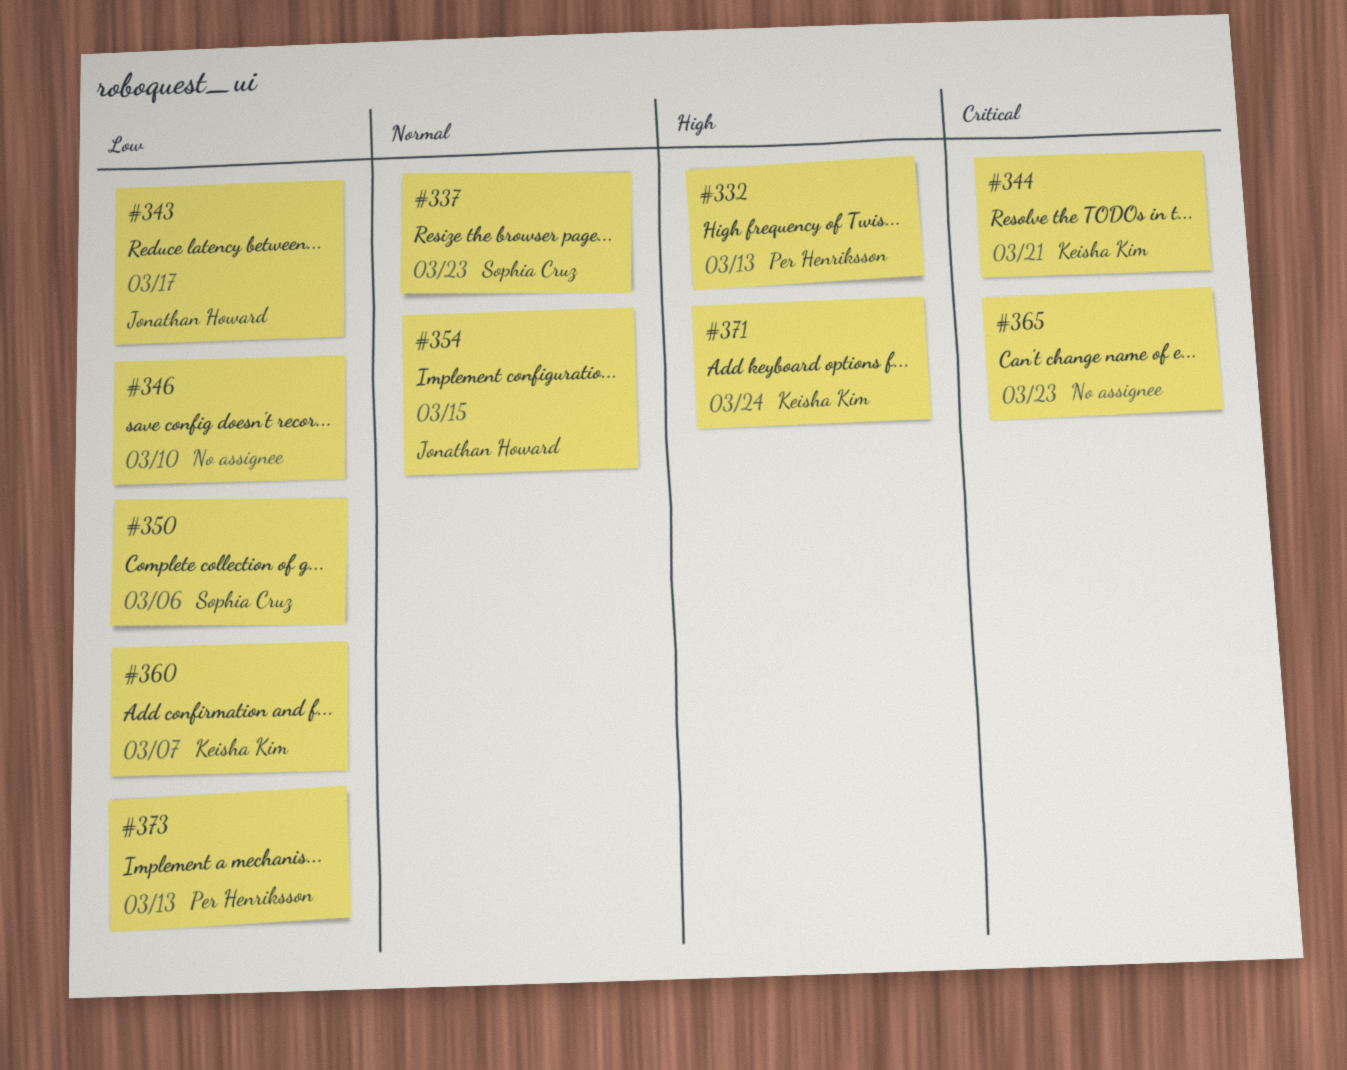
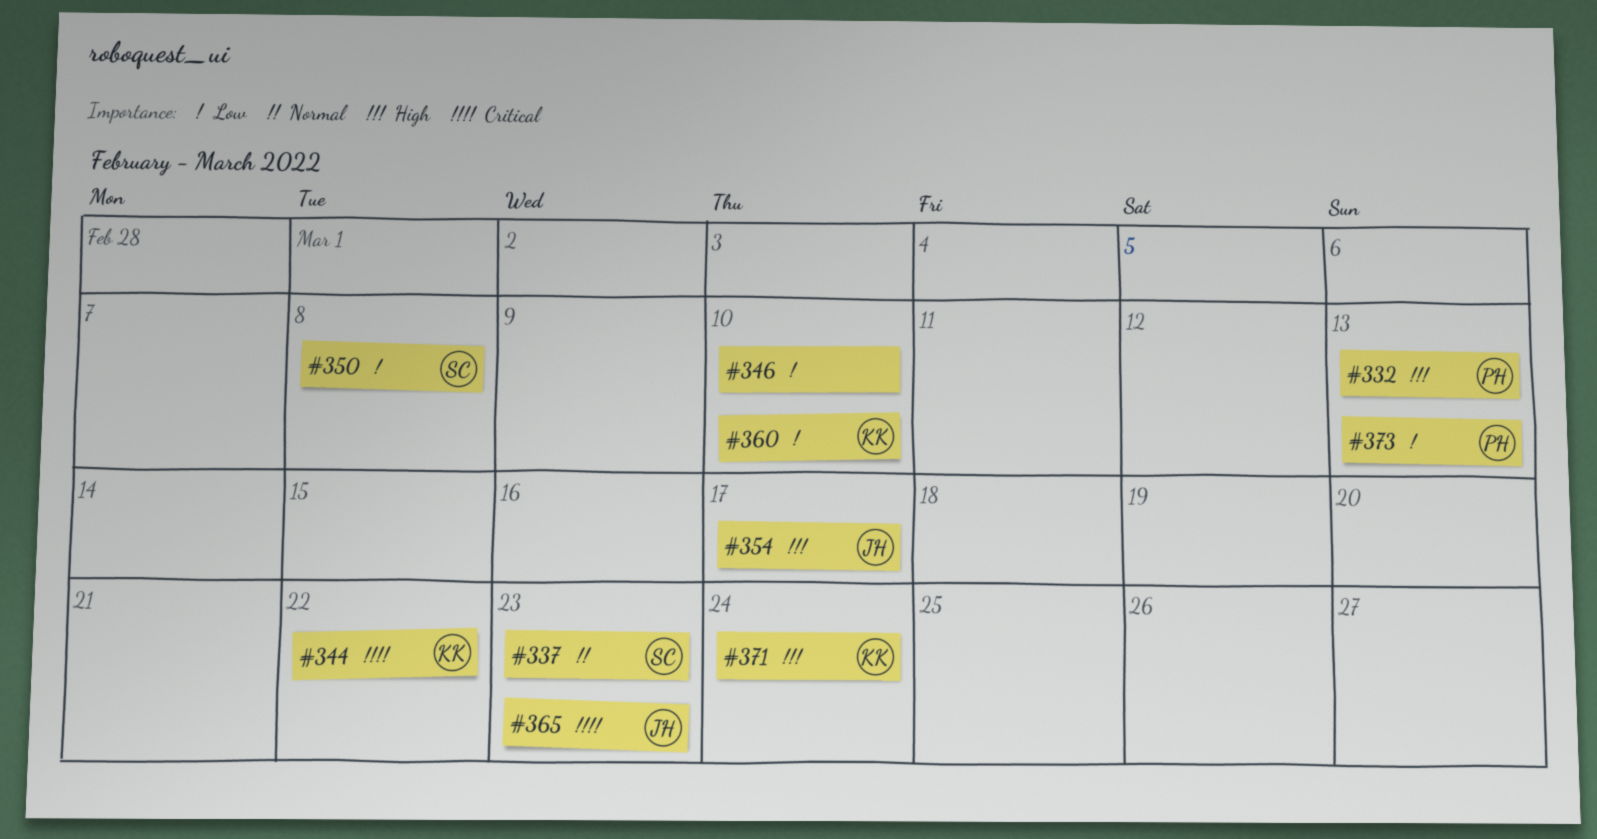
#343: present -> none
#344, due: Mar 21 -> Mar 22
#350, due: Mar 6 -> Mar 8
#354, priority: Normal -> High
#354, due: Mar 15 -> Mar 17
#360, due: Mar 7 -> Mar 10
#365, owner: none -> Jonathan Howard

